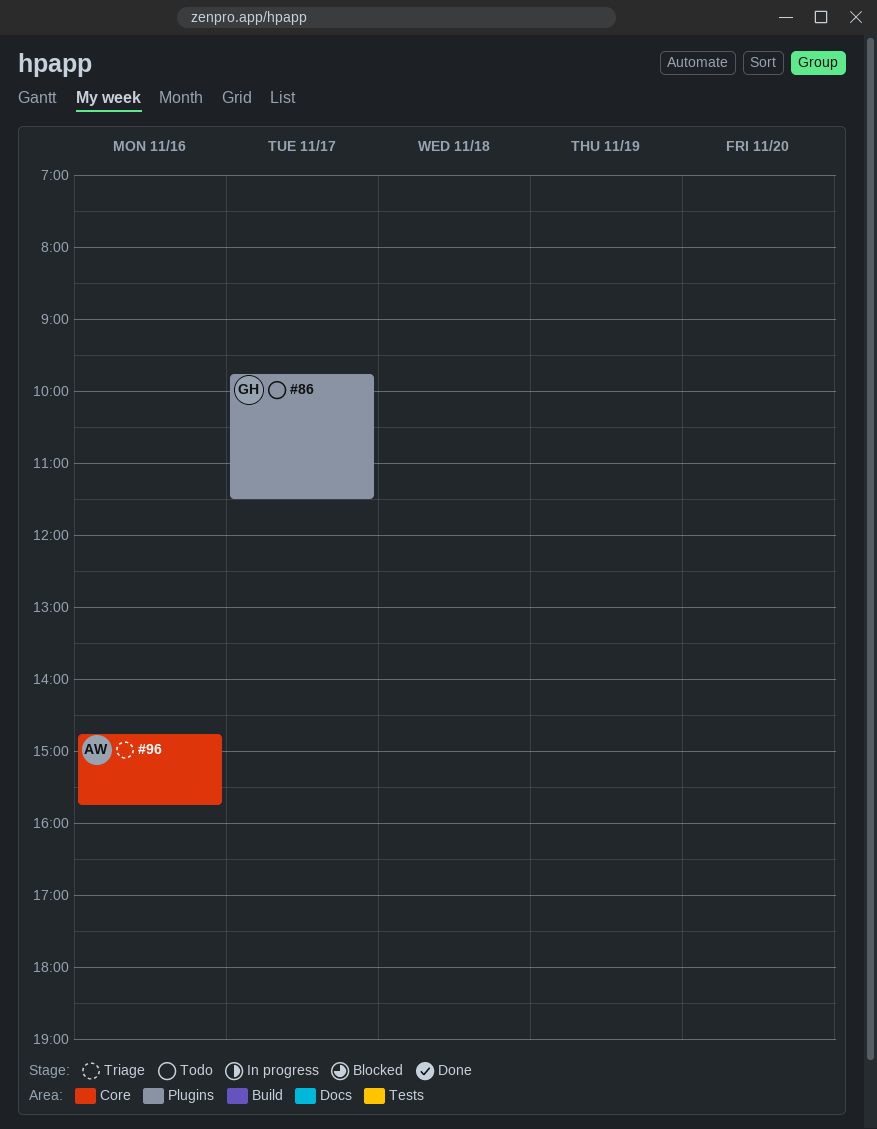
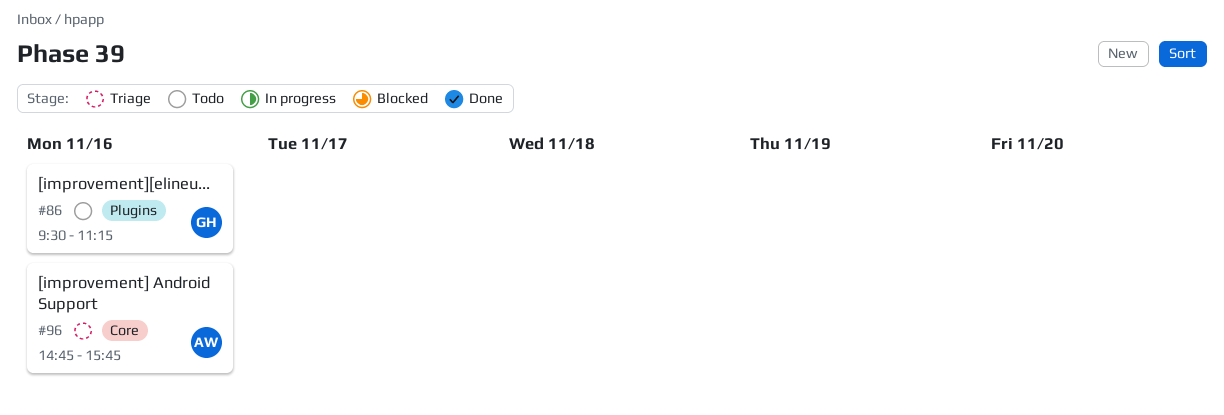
#86, day: Nov 17 -> Nov 16
#86, begins: 09:45 -> 09:30
#86, ends: 11:30 -> 11:15

